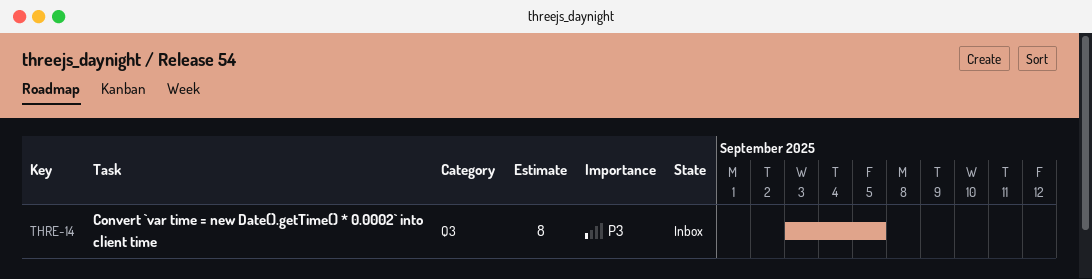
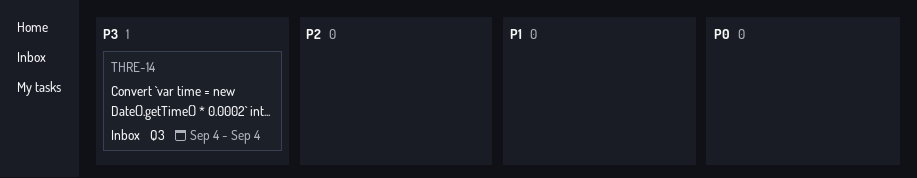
THRE-14, start: Sep 3 -> Sep 4
THRE-14, due: Sep 5 -> Sep 4

